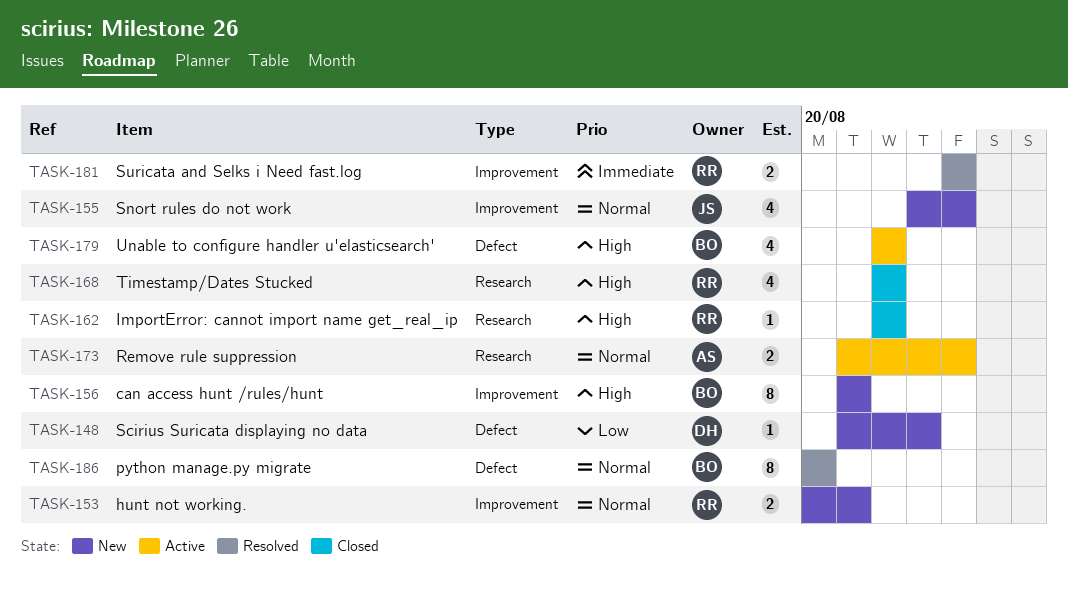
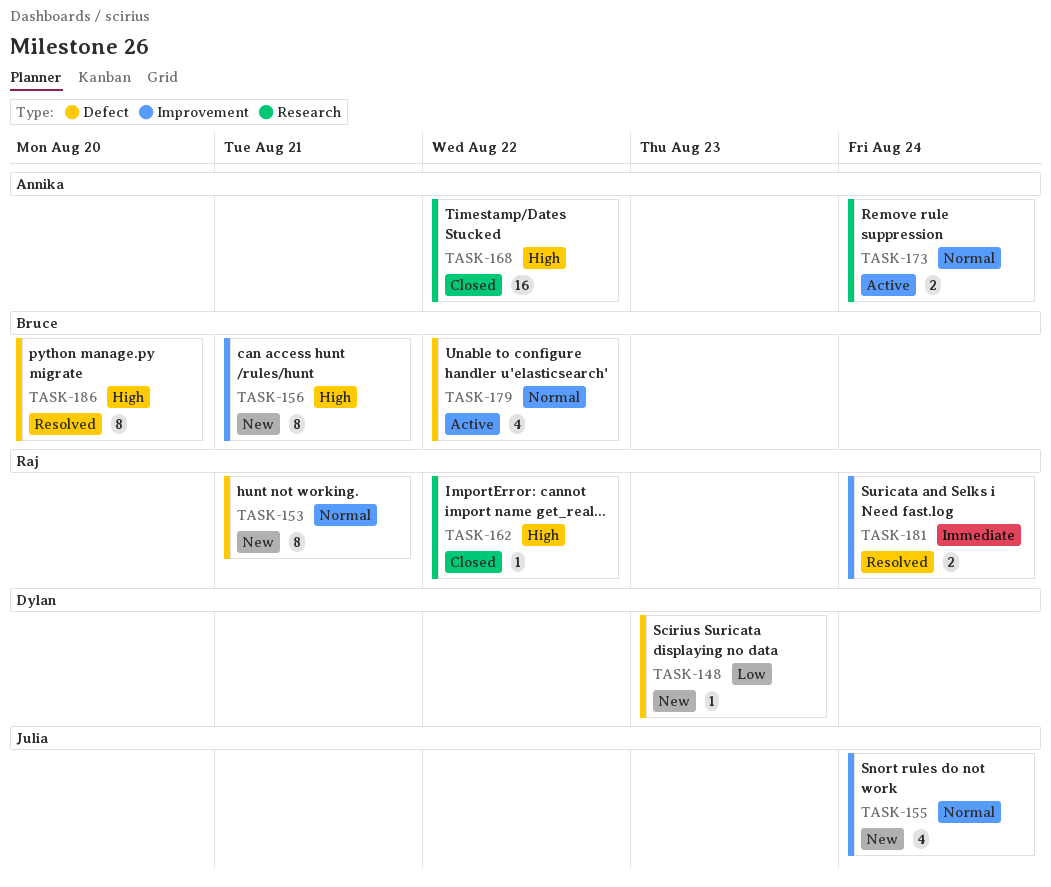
TASK-153, label: Improvement -> Defect
TASK-153, estimate: 2 -> 8
TASK-168, owner: Raj -> Annika
TASK-168, estimate: 4 -> 16
TASK-179, priority: High -> Normal
TASK-186, priority: Normal -> High

